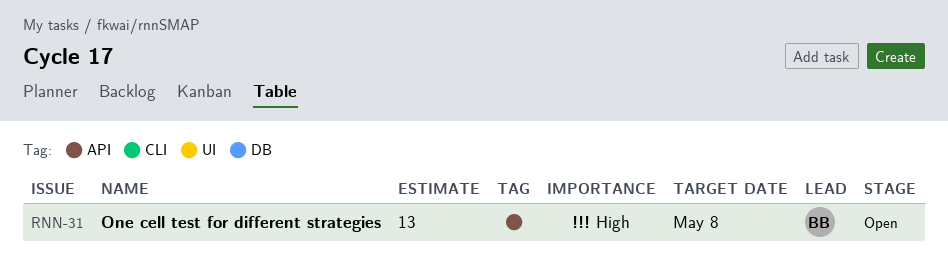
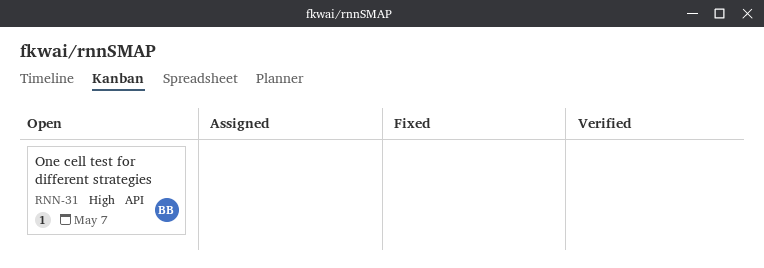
RNN-31, estimate: 13 -> 1
RNN-31, due: May 8 -> May 7

